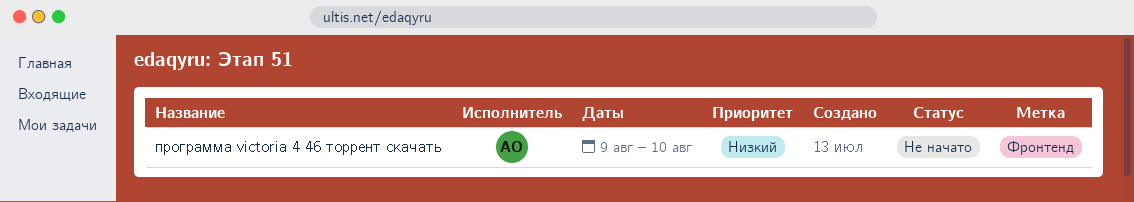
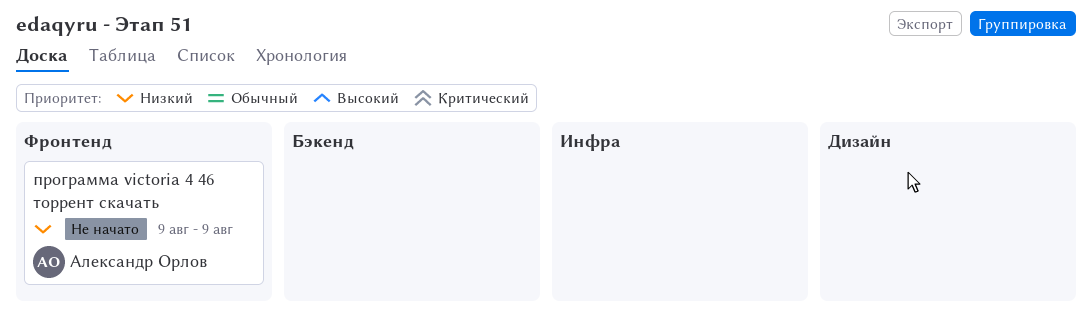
программа victoria 4 46 торрент скачать, due: Aug 10 -> Aug 9

